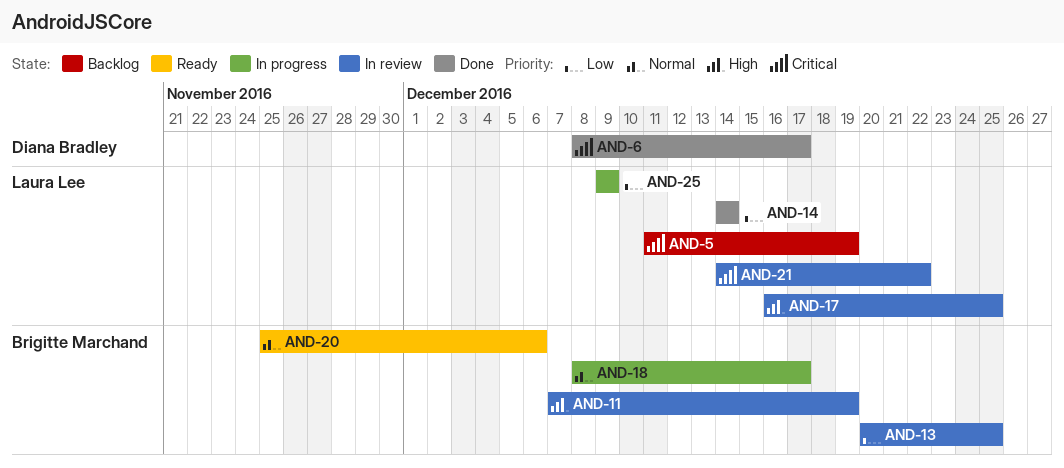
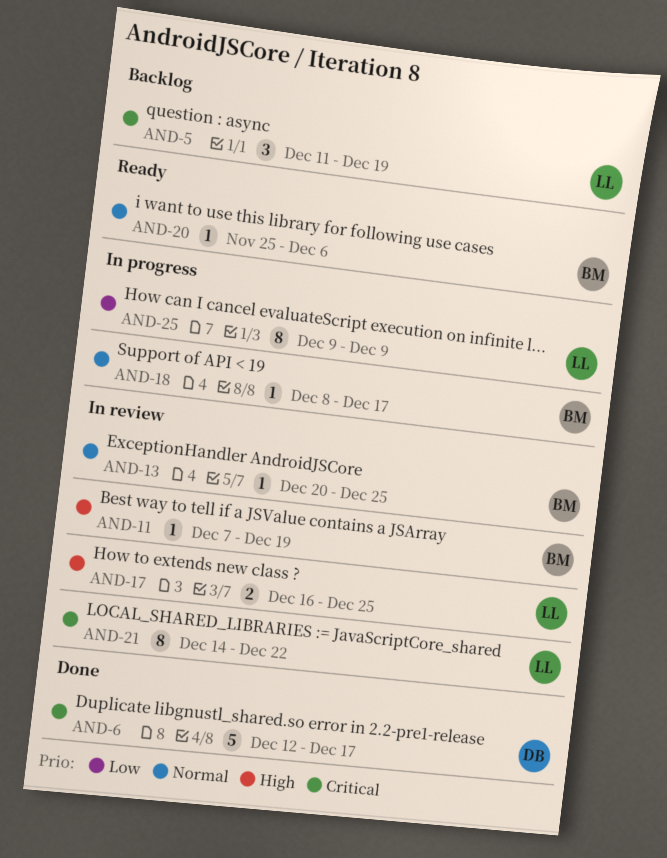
AND-6, start: Dec 8 -> Dec 12
AND-13, priority: Low -> Normal
AND-14: present -> none

